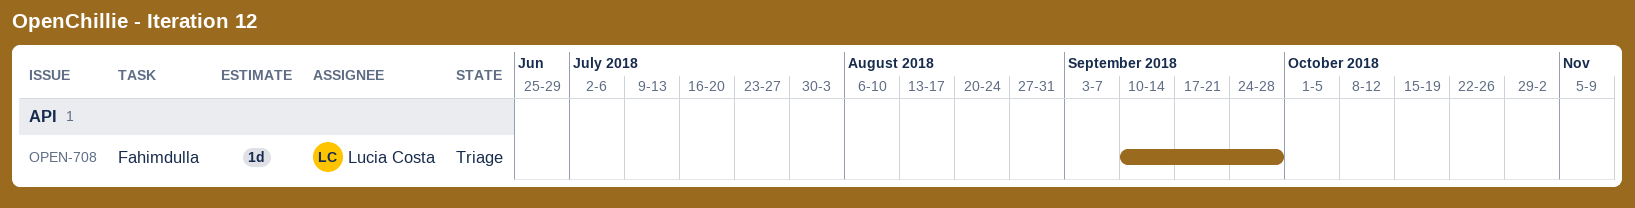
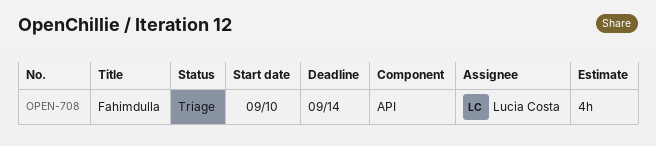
OPEN-708, estimate: 1d -> 4h
OPEN-708, due: Sep 28 -> Sep 14

